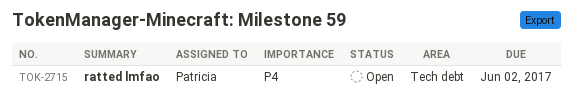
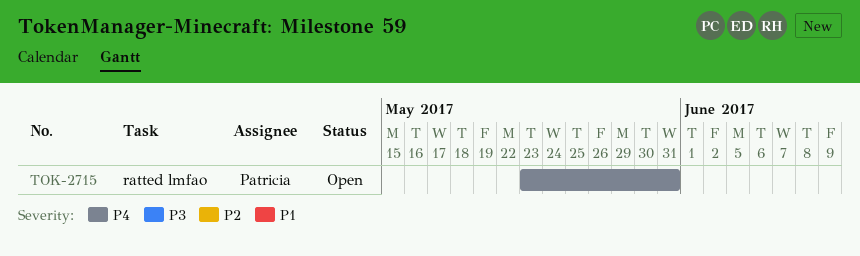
TOK-2715, due: Jun 2 -> May 31

